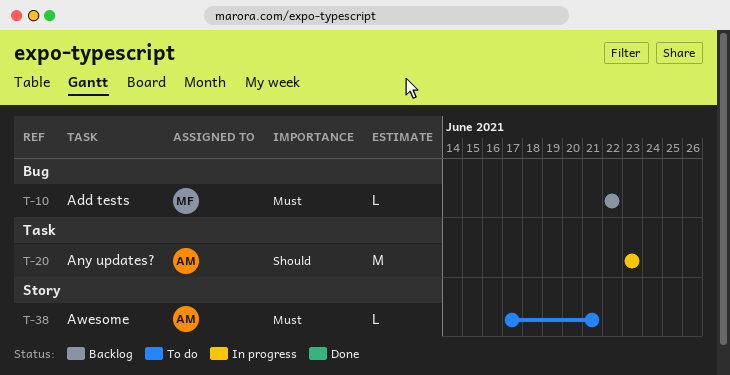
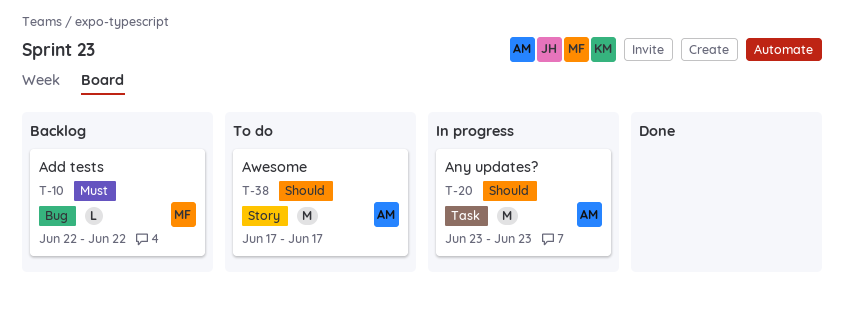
T-38, priority: Must -> Should
T-38, estimate: L -> M
T-38, due: Jun 21 -> Jun 17

